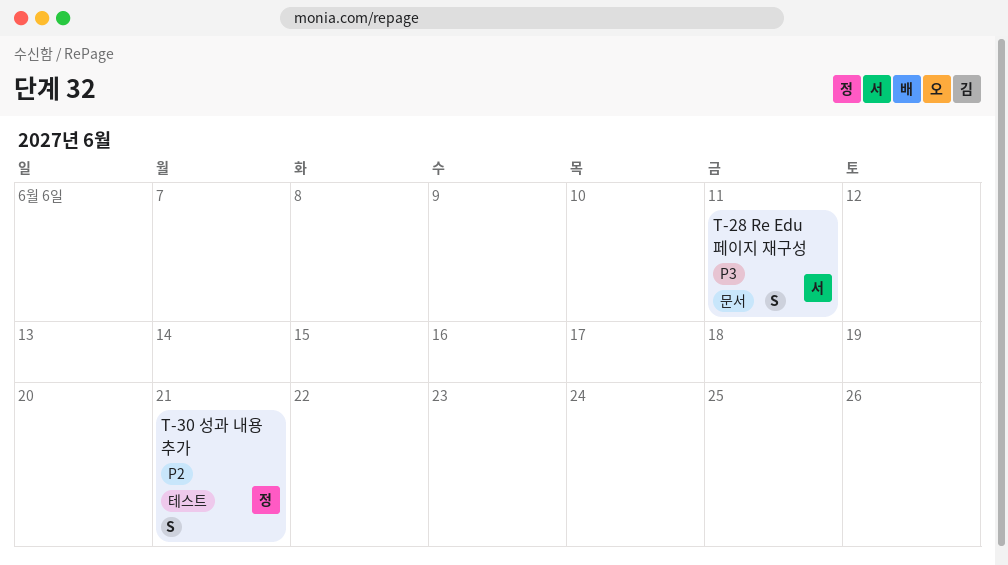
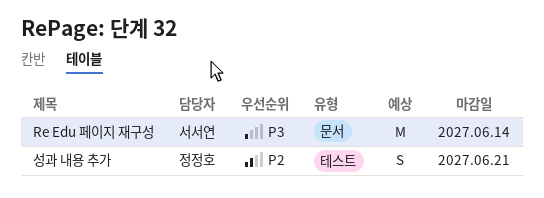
Re Edu 페이지 재구성, estimate: S -> M
Re Edu 페이지 재구성, due: Jun 11 -> Jun 14

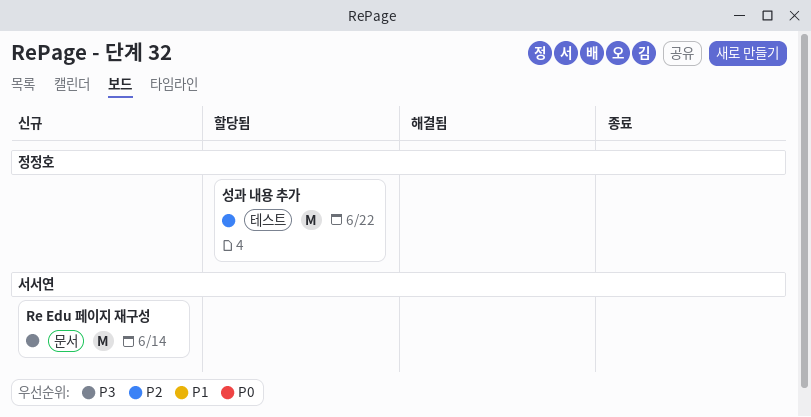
성과 내용 추가, estimate: S -> M
성과 내용 추가, due: Jun 21 -> Jun 22

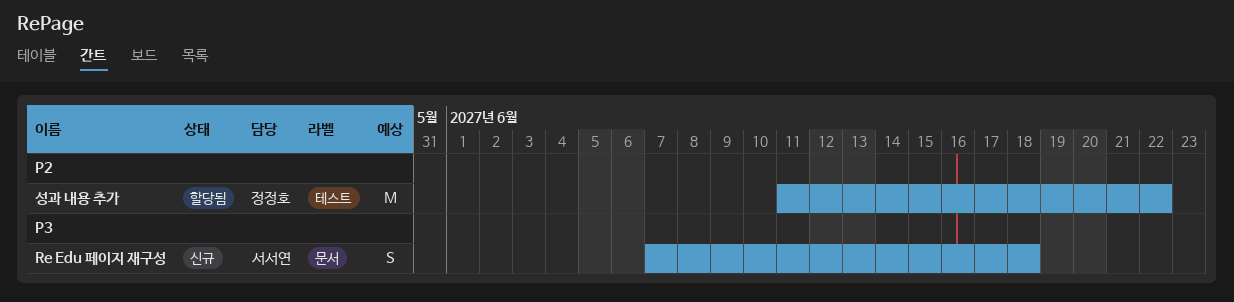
Re Edu 페이지 재구성, estimate: M -> S
Re Edu 페이지 재구성, due: Jun 14 -> Jun 18

